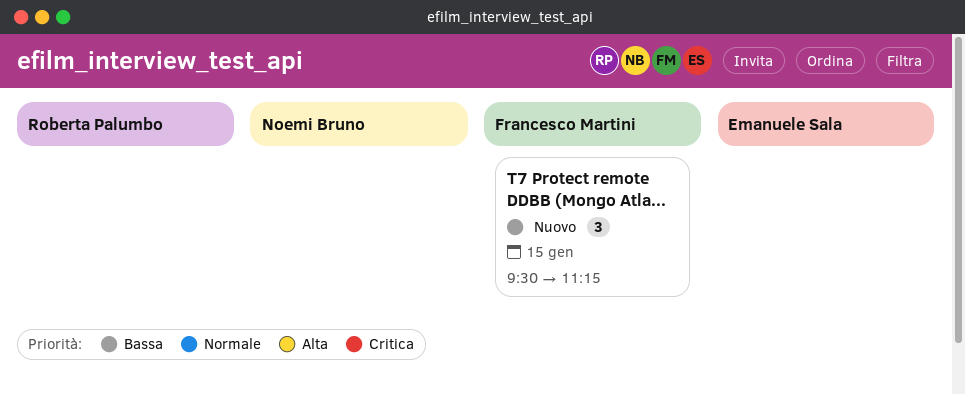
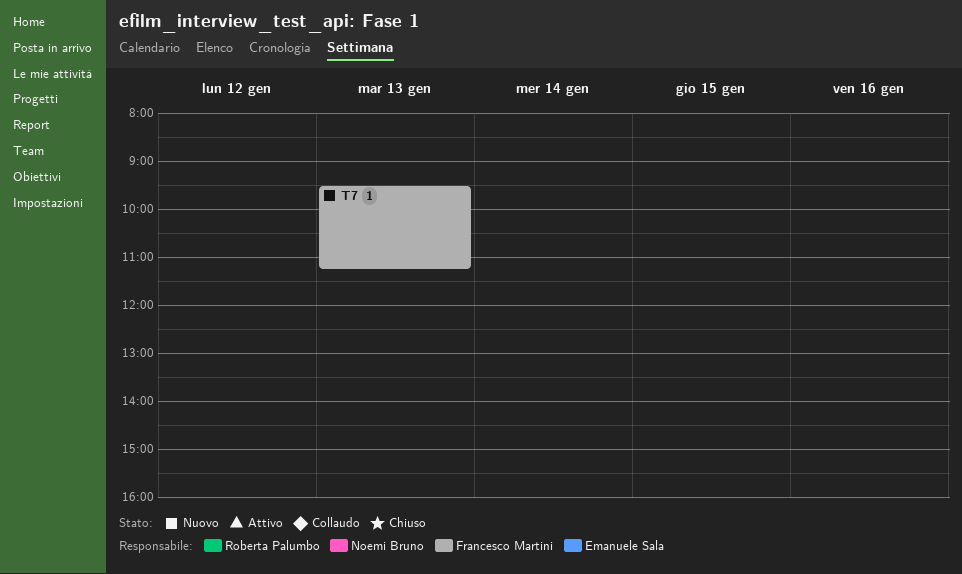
T7, estimate: 3 -> 1
T7, day: Jan 15 -> Jan 13

